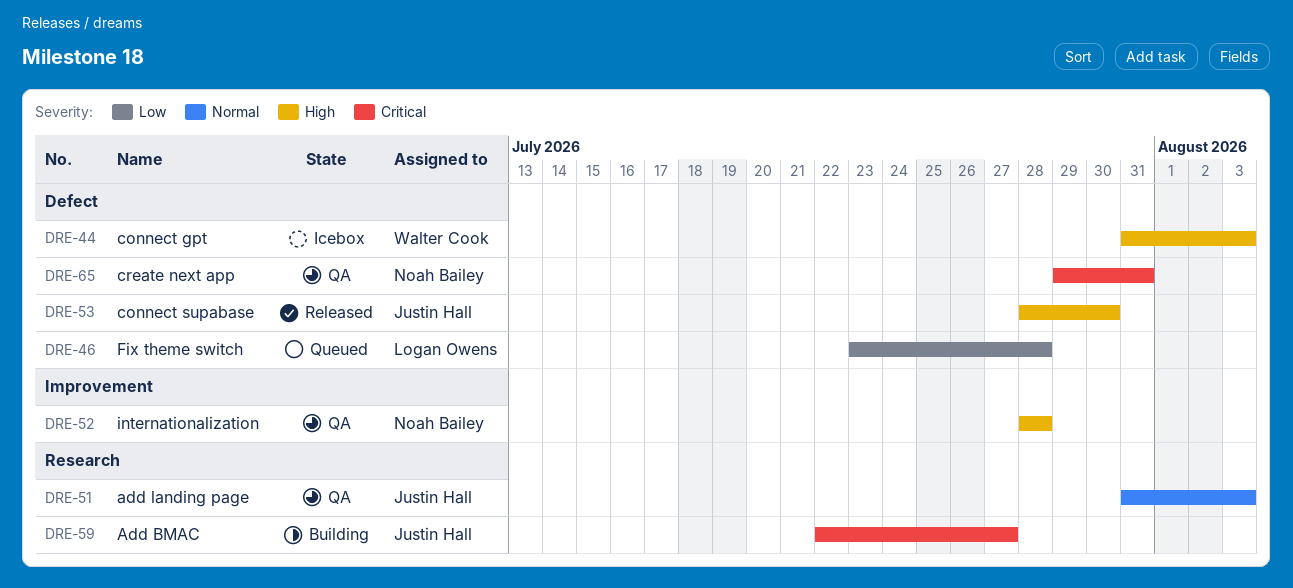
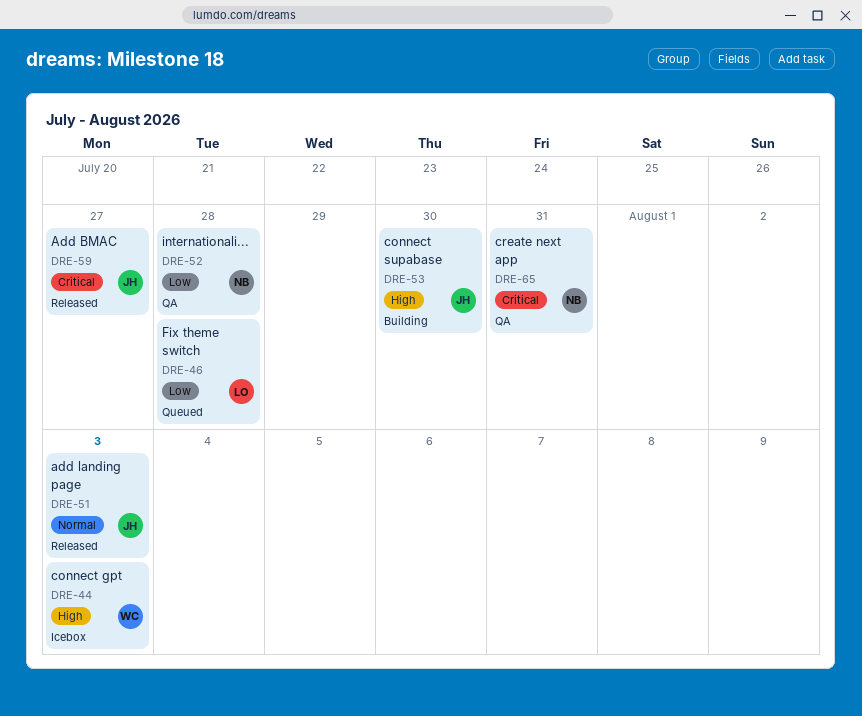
DRE-51, status: QA -> Released
DRE-52, priority: High -> Low
DRE-53, status: Released -> Building
DRE-59, status: Building -> Released

